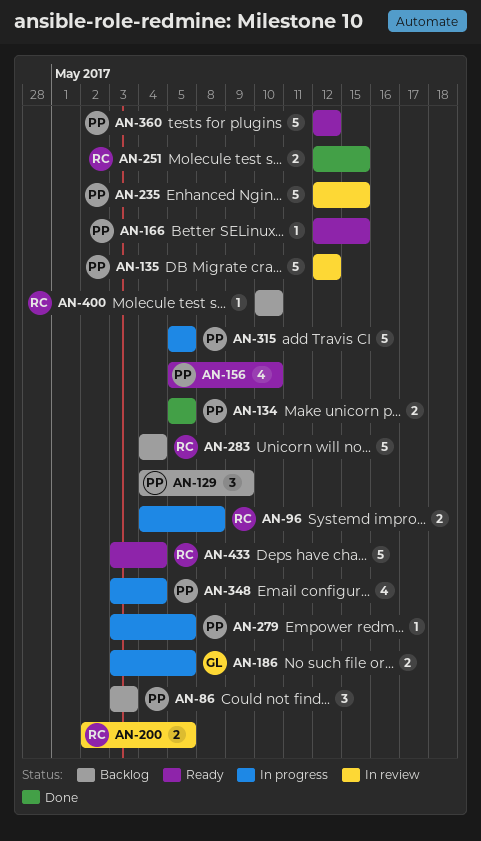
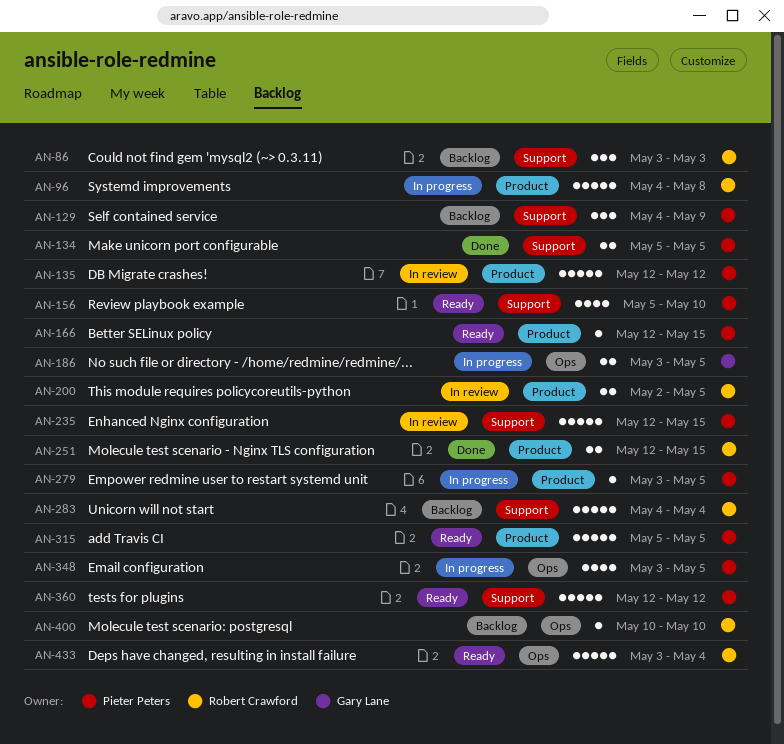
AN-86, owner: Pieter Peters -> Robert Crawford
AN-96, estimate: 2 -> 5
AN-315, status: In progress -> Ready
AN-348, due: May 4 -> May 5

